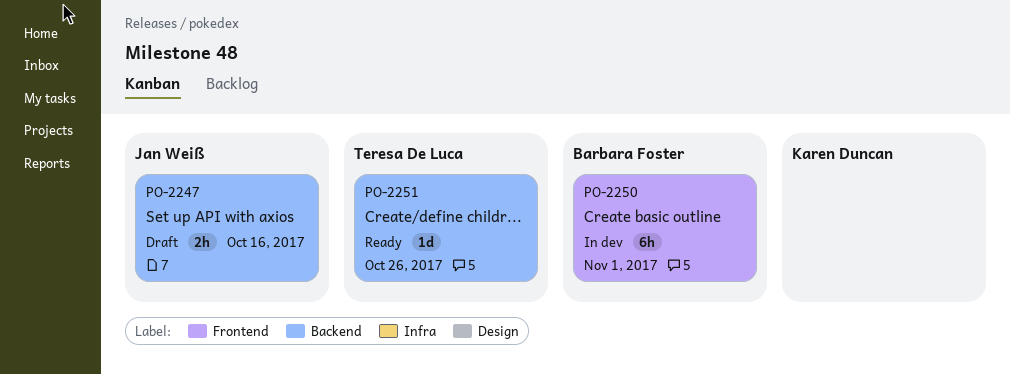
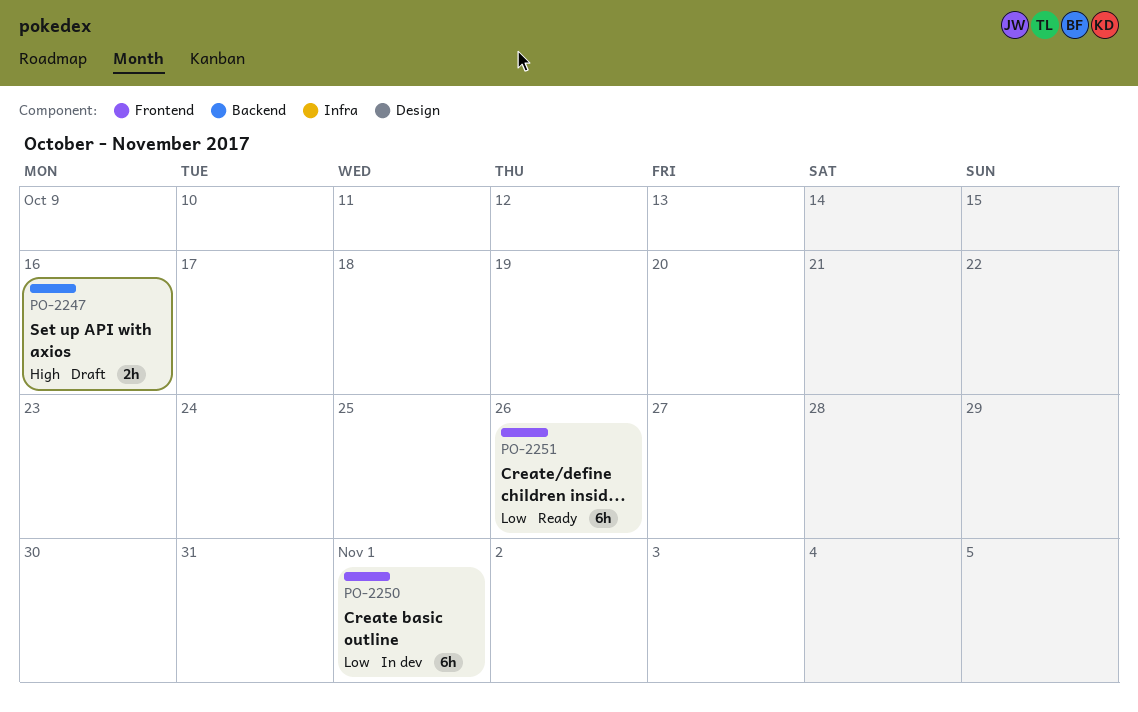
PO-2251, label: Backend -> Frontend
PO-2251, estimate: 1d -> 6h

